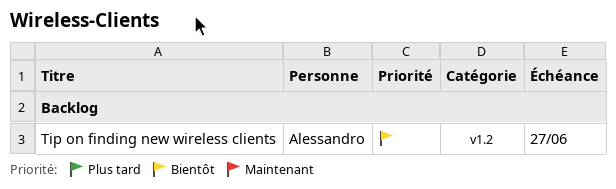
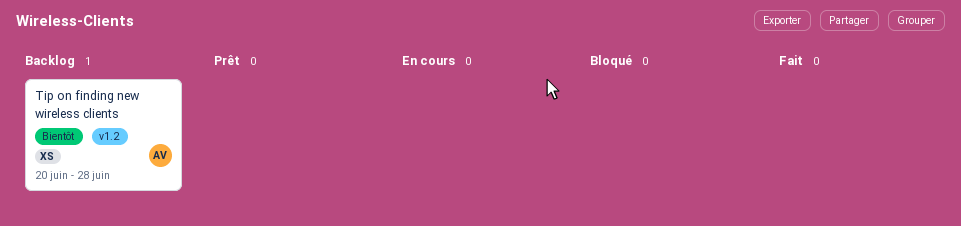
Tip on finding new wireless clients, due: Jun 27 -> Jun 28

